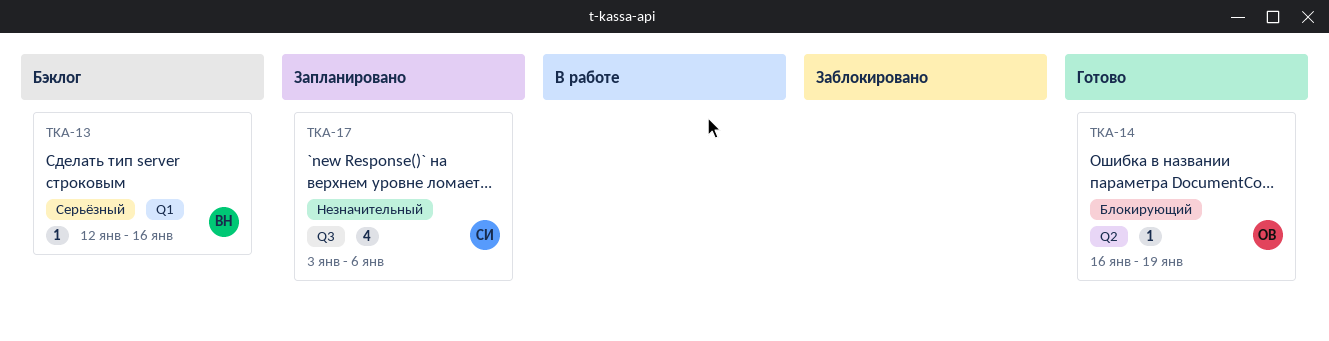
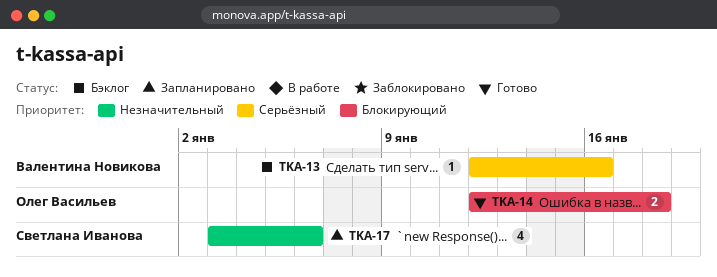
TKA-14, estimate: 1 -> 2
TKA-14, start: Jan 16 -> Jan 12
TKA-14, due: Jan 19 -> Jan 18

